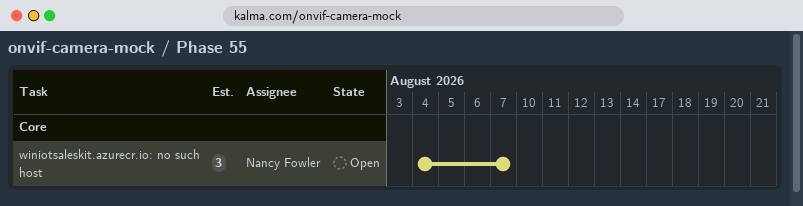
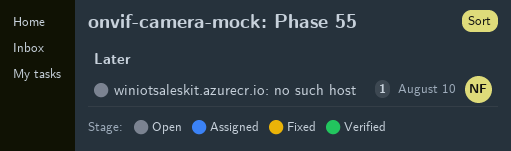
winiotsaleskit.azurecr.io: no such host, estimate: 3 -> 1
winiotsaleskit.azurecr.io: no such host, due: Aug 7 -> Aug 10

